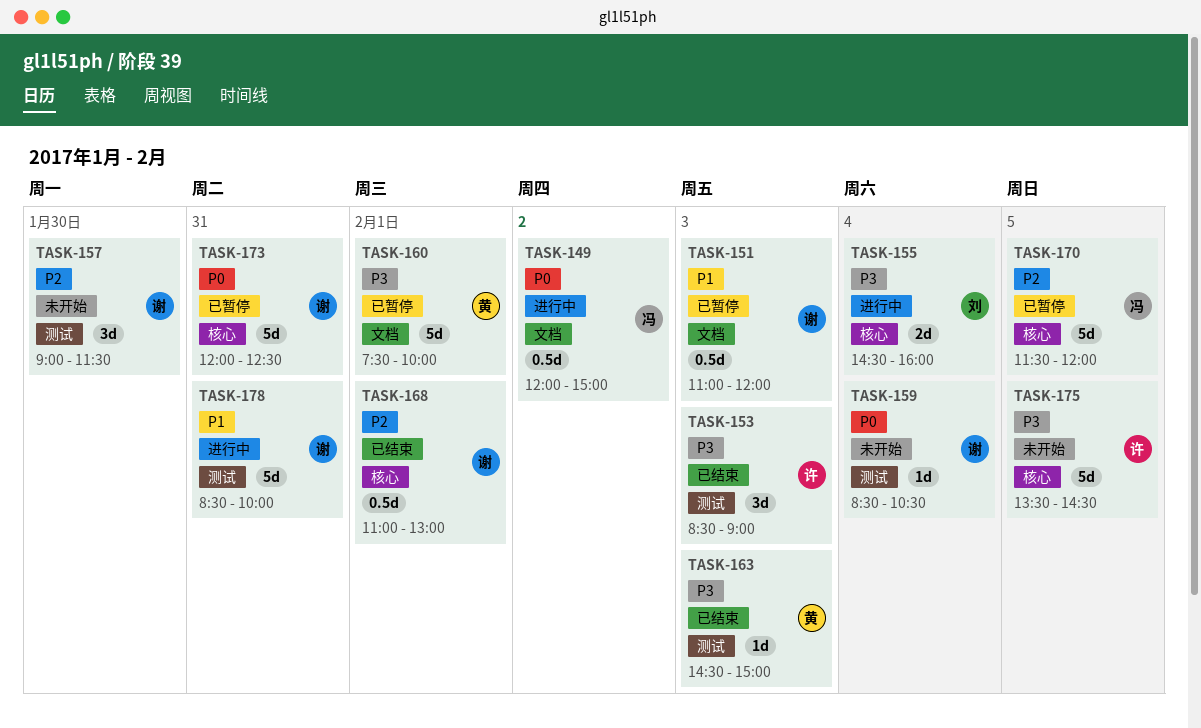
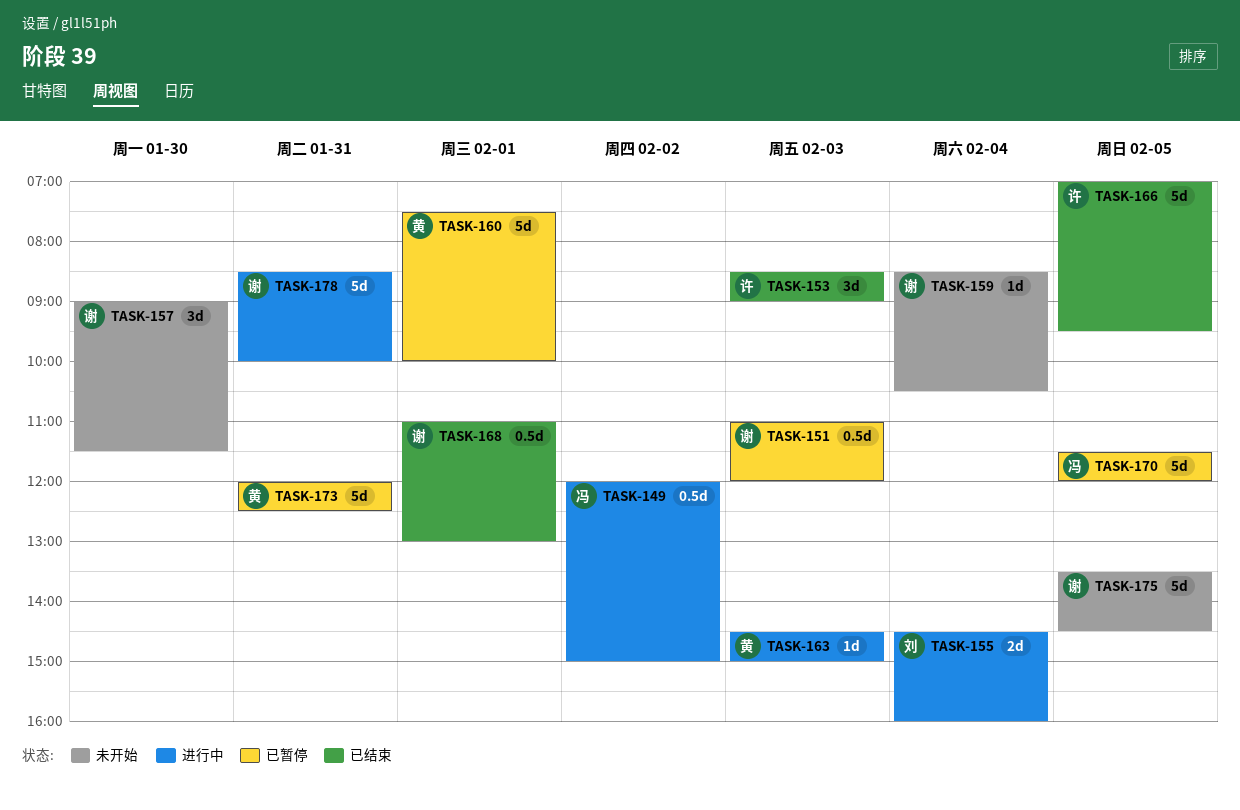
TASK-163, status: 已结束 -> 进行中
TASK-166: none -> present
TASK-173, owner: 谢 -> 黄
TASK-175, owner: 许 -> 谢

